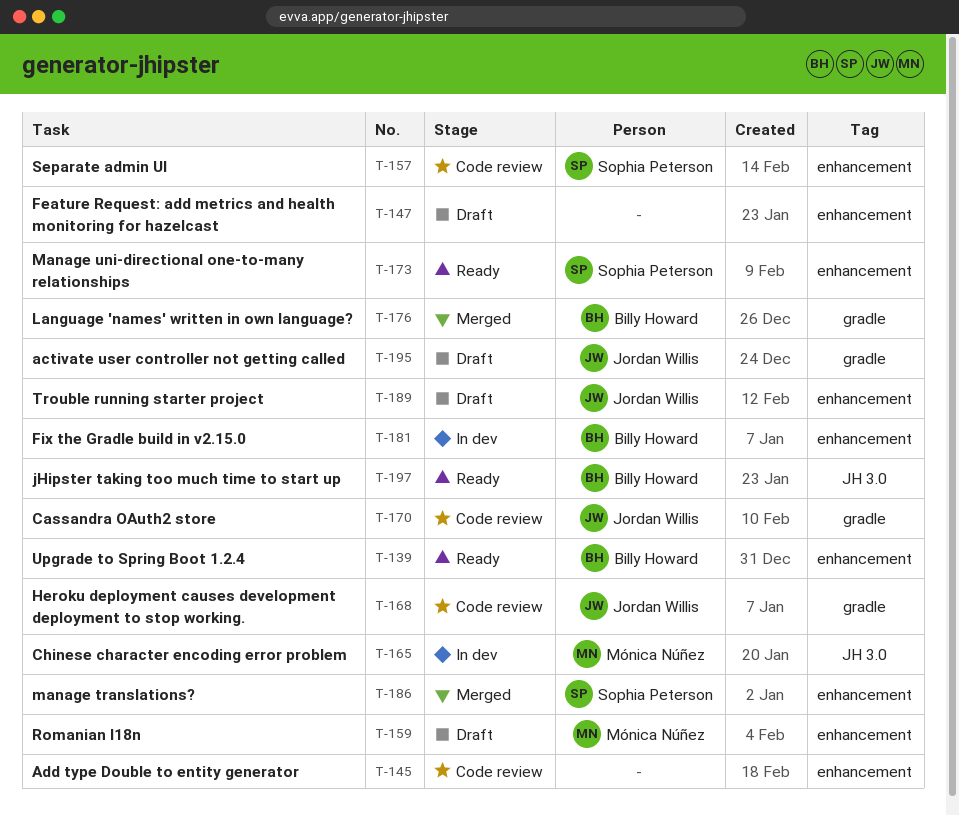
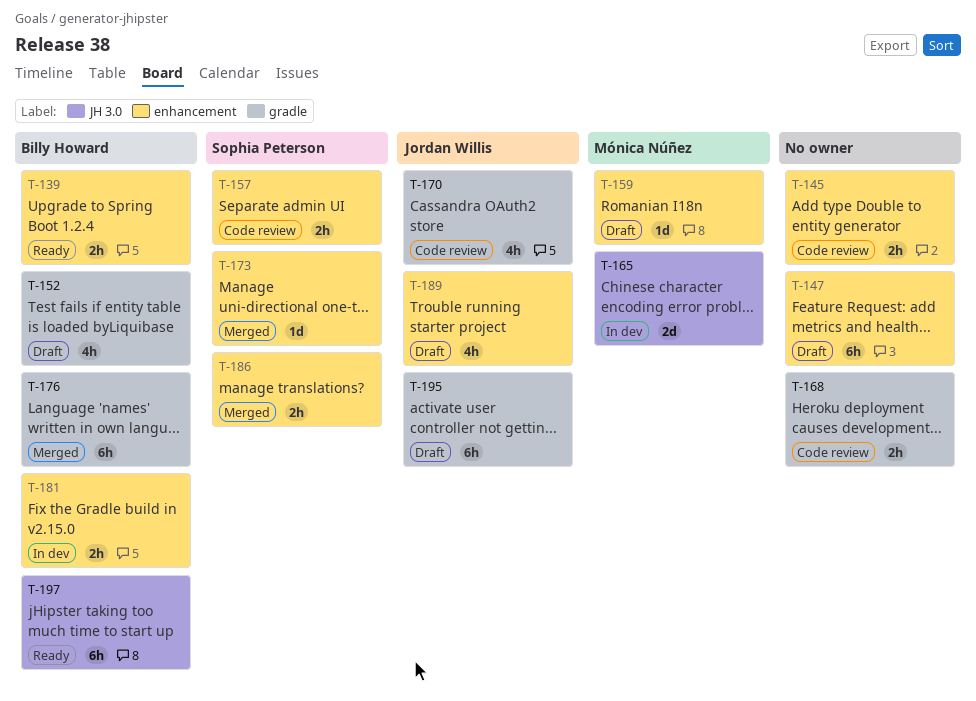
T-152: none -> present
T-168, owner: Jordan Willis -> none
T-173, status: Ready -> Merged

